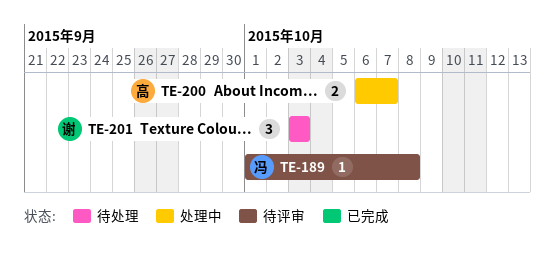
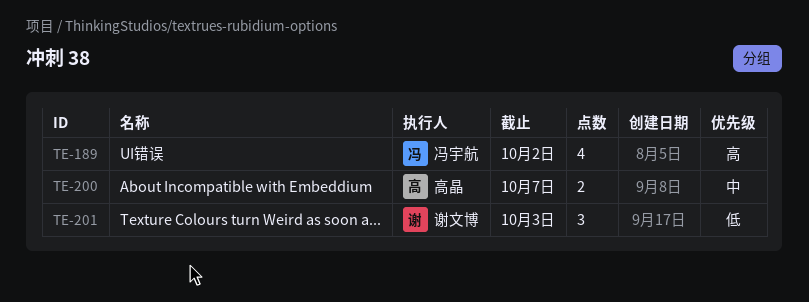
TE-189, estimate: 1 -> 4
TE-189, due: Oct 8 -> Oct 2

